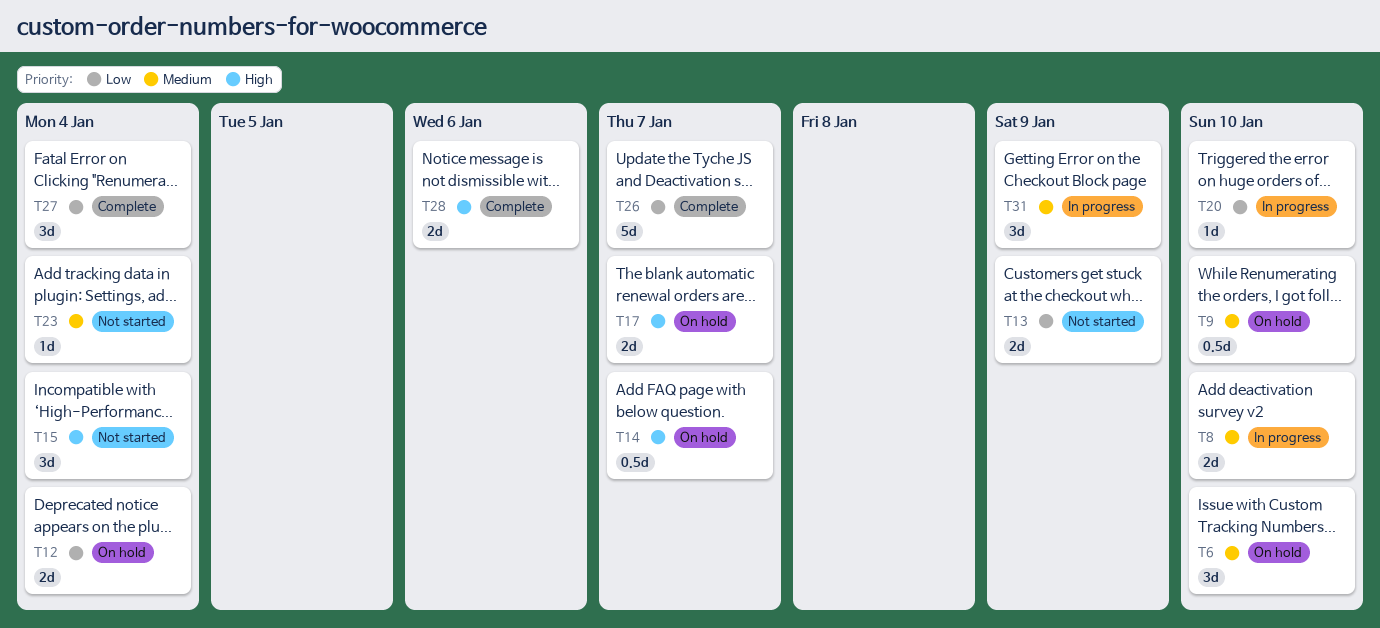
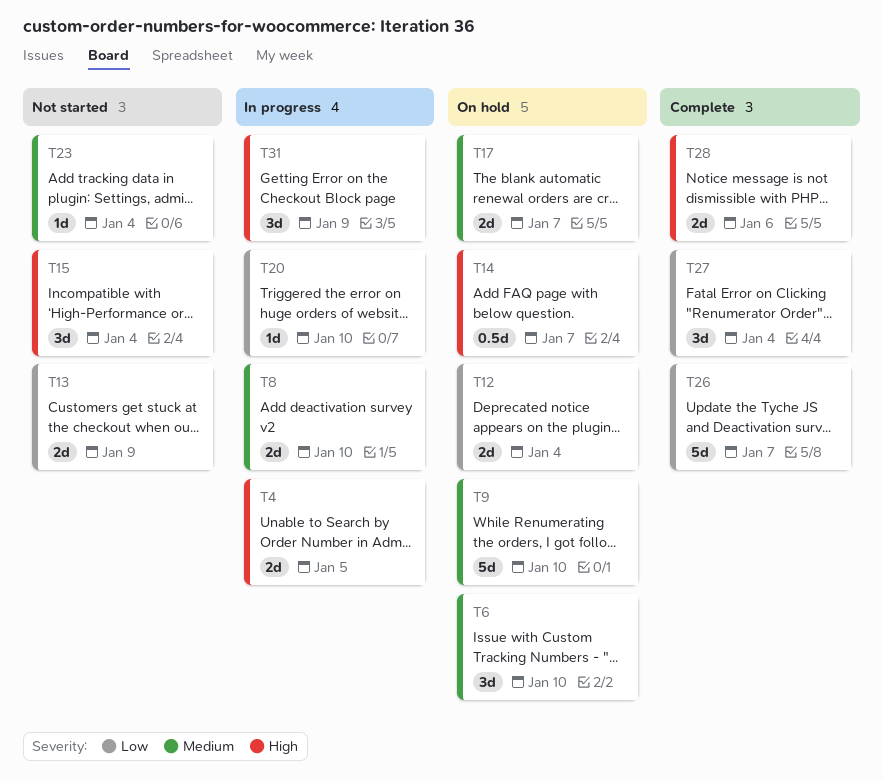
T4: none -> present
T9, estimate: 0.5d -> 5d
T17, priority: High -> Medium
T31, priority: Medium -> High

